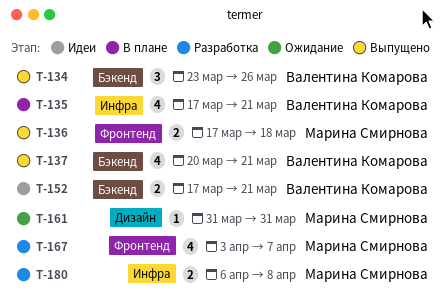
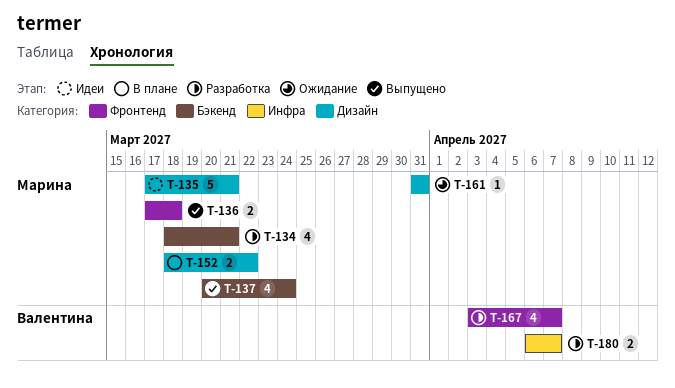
T-134, status: Выпущено -> Разработка
T-134, owner: Валентина Комарова -> Марина Смирнова
T-134, estimate: 3 -> 4
T-134, start: Mar 23 -> Mar 18
T-134, due: Mar 26 -> Mar 21
T-135, status: В плане -> Идеи
T-135, owner: Валентина Комарова -> Марина Смирнова
T-135, label: Инфра -> Дизайн
T-135, estimate: 4 -> 5
T-137, owner: Валентина Комарова -> Марина Смирнова
T-137, due: Mar 21 -> Mar 24
T-152, status: Идеи -> В плане
T-152, owner: Валентина Комарова -> Марина Смирнова
T-152, label: Бэкенд -> Дизайн
T-152, start: Mar 17 -> Mar 18
T-152, due: Mar 21 -> Mar 22
T-167, owner: Марина Смирнова -> Валентина Комарова
T-180, owner: Марина Смирнова -> Валентина Комарова
T-180, due: Apr 8 -> Apr 7

